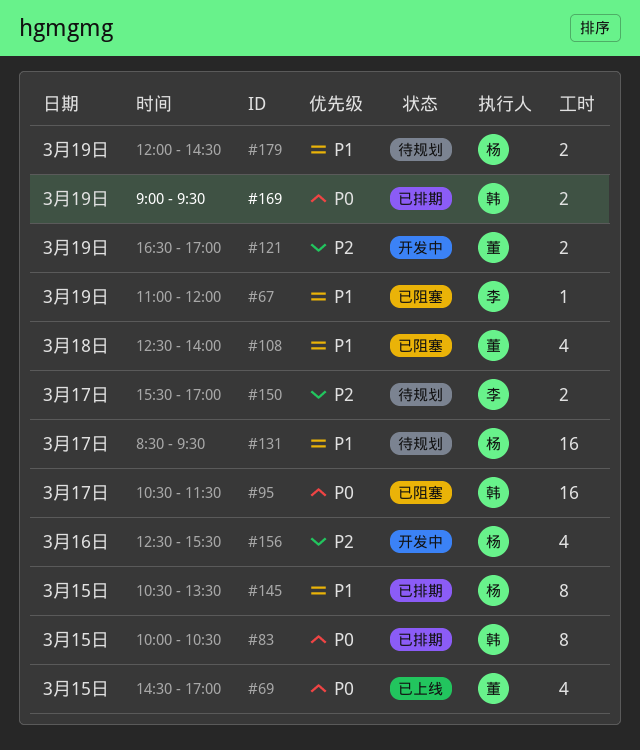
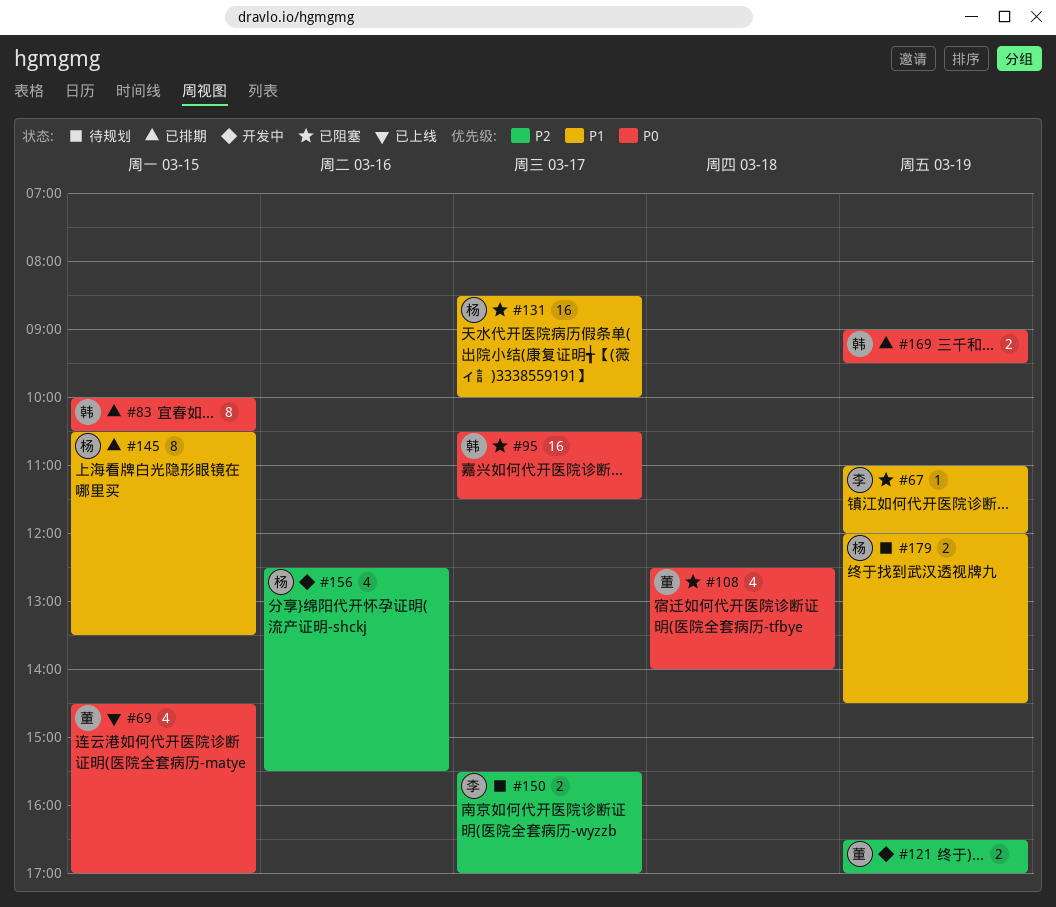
#108, priority: P1 -> P0
#131, status: 待规划 -> 已阻塞
#131, ends: 09:30 -> 10:00

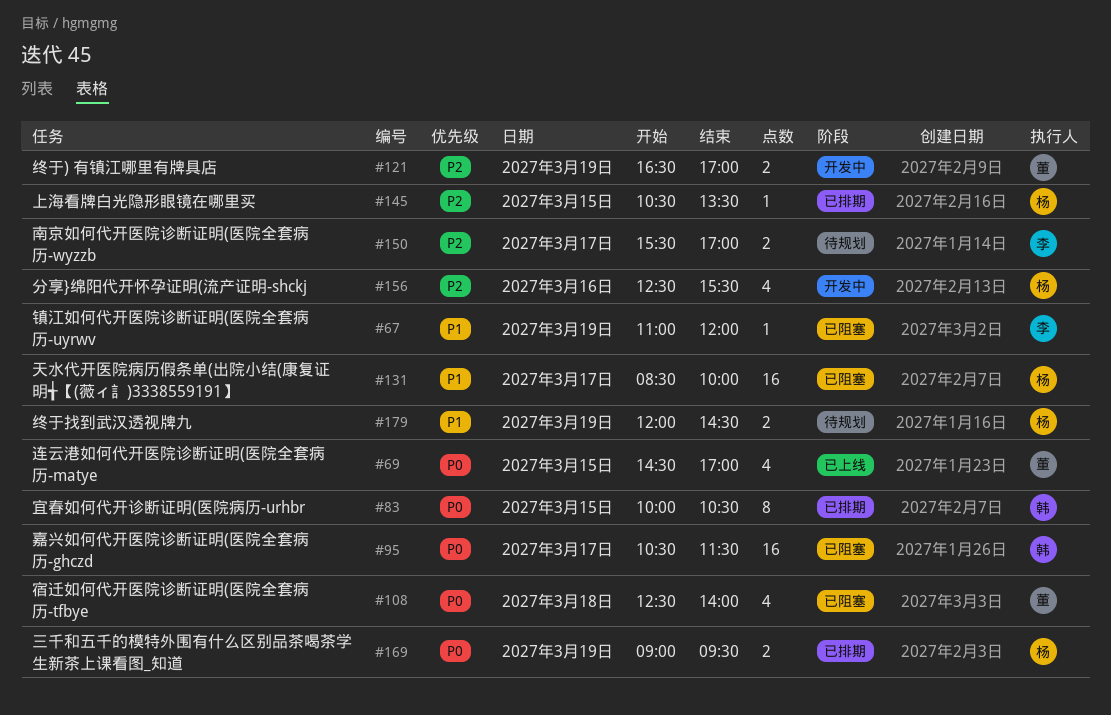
#145, priority: P1 -> P2
#145, estimate: 8 -> 1
#169, owner: 韩 -> 杨

